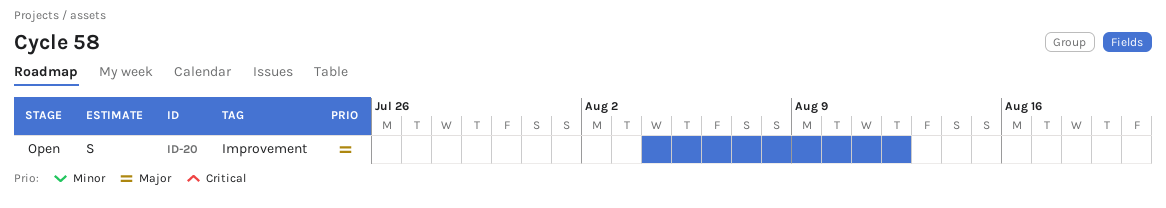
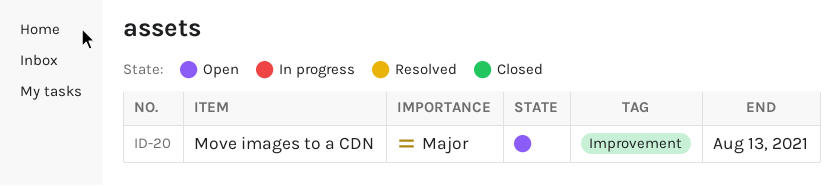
ID-20, due: Aug 12 -> Aug 13

